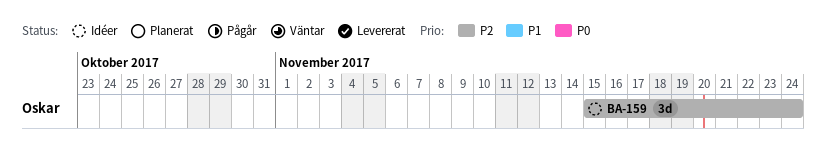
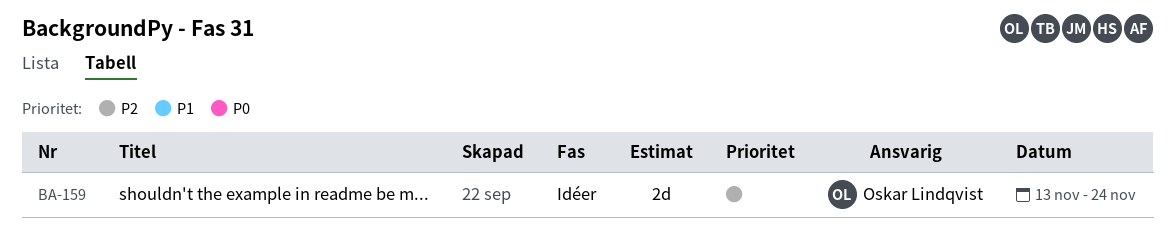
BA-159, estimate: 3d -> 2d
BA-159, start: Nov 15 -> Nov 13

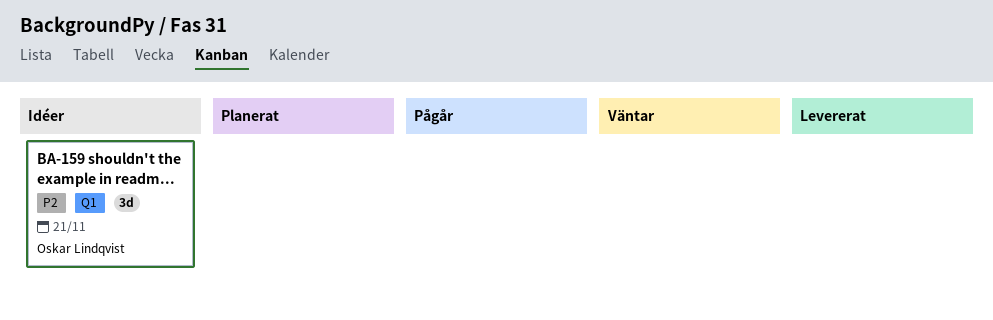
BA-159, estimate: 2d -> 3d
BA-159, due: Nov 24 -> Nov 21

